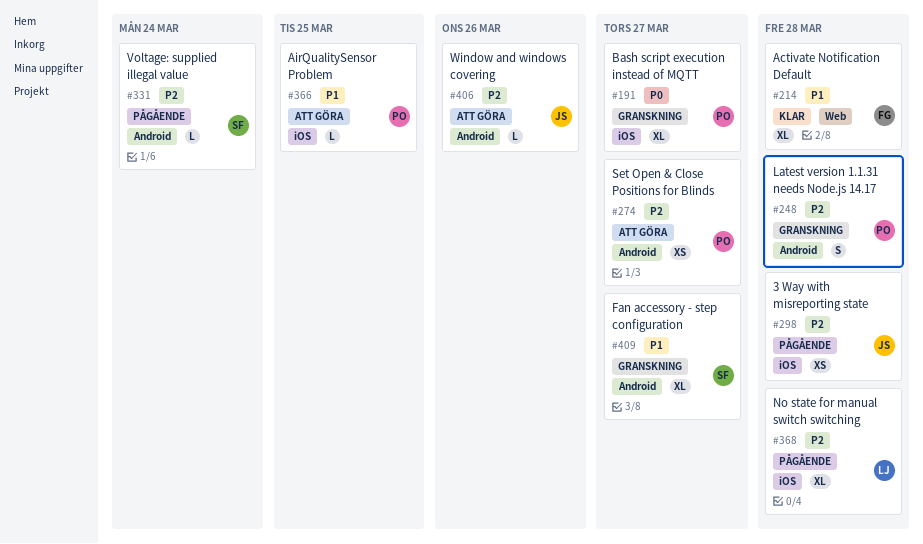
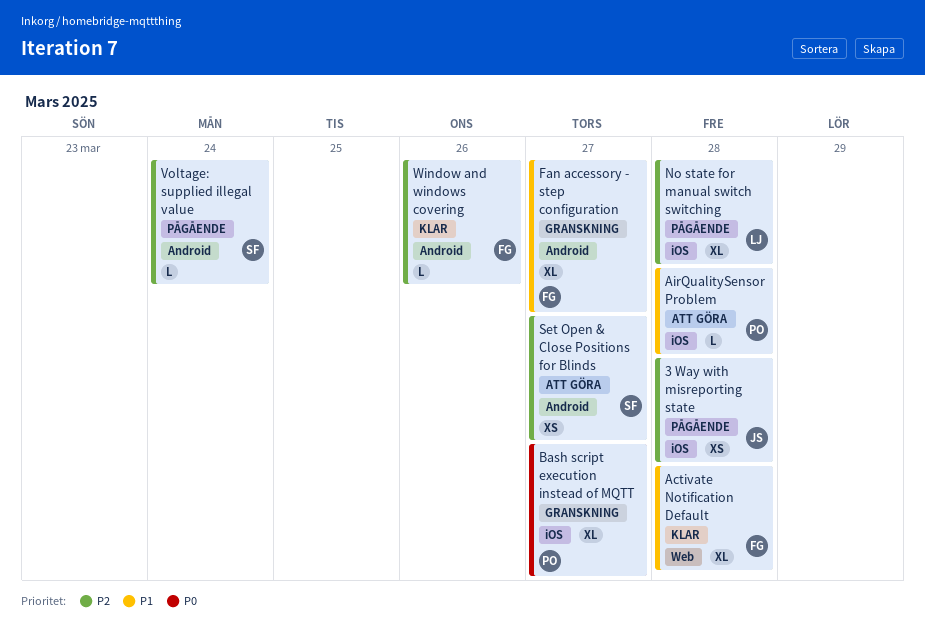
AirQualitySensor Problem, due: Mar 25 -> Mar 28
Fan accessory - step configuration, owner: SF -> FG
Latest version 1.1.31 needs Node.js 14.17: present -> none
Set Open & Close Positions for Blinds, owner: PO -> SF
Window and windows covering, status: Att göra -> Klar
Window and windows covering, owner: JS -> FG

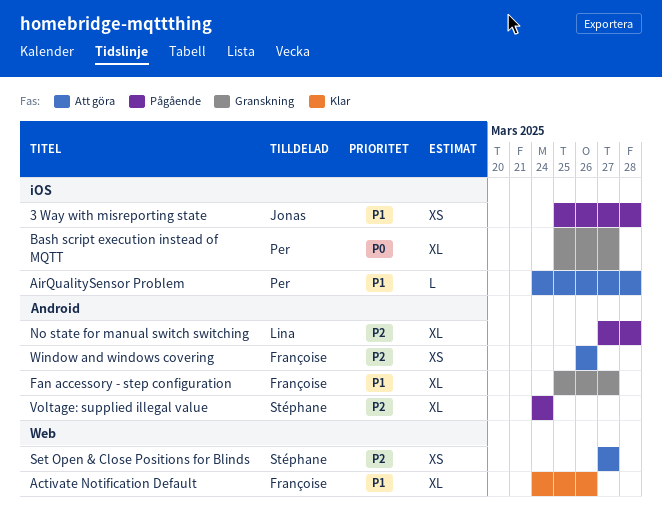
3 Way with misreporting state, priority: P2 -> P1
Activate Notification Default, due: Mar 28 -> Mar 26
No state for manual switch switching, label: iOS -> Android
Set Open & Close Positions for Blinds, label: Android -> Web
Voltage: supplied illegal value, estimate: L -> XL
Window and windows covering, status: Klar -> Att göra
Window and windows covering, estimate: L -> XS

